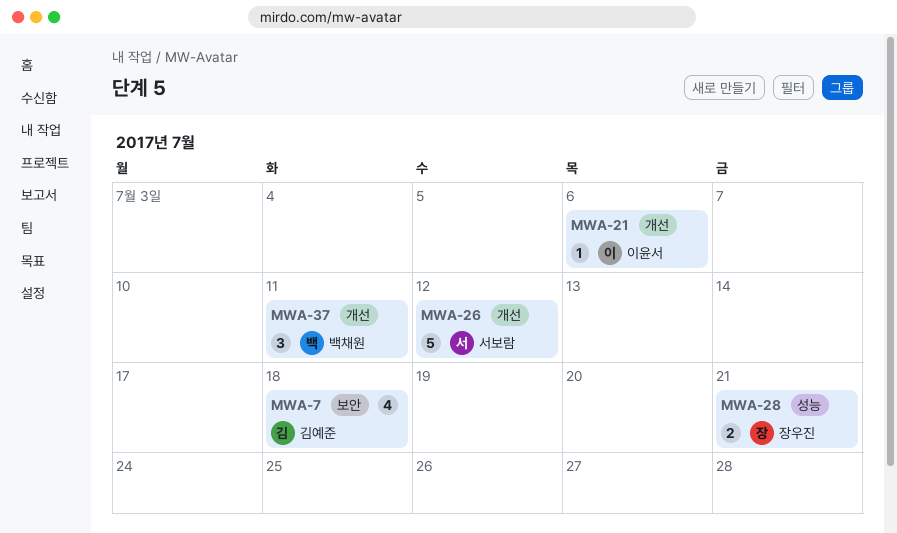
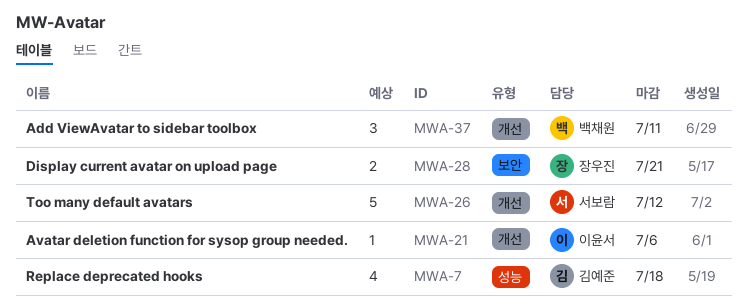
MWA-7, label: 보안 -> 성능
MWA-28, label: 성능 -> 보안

